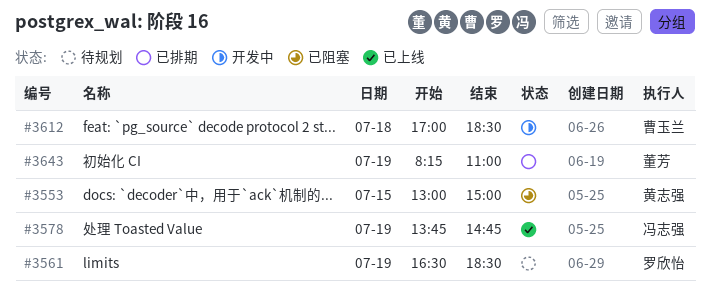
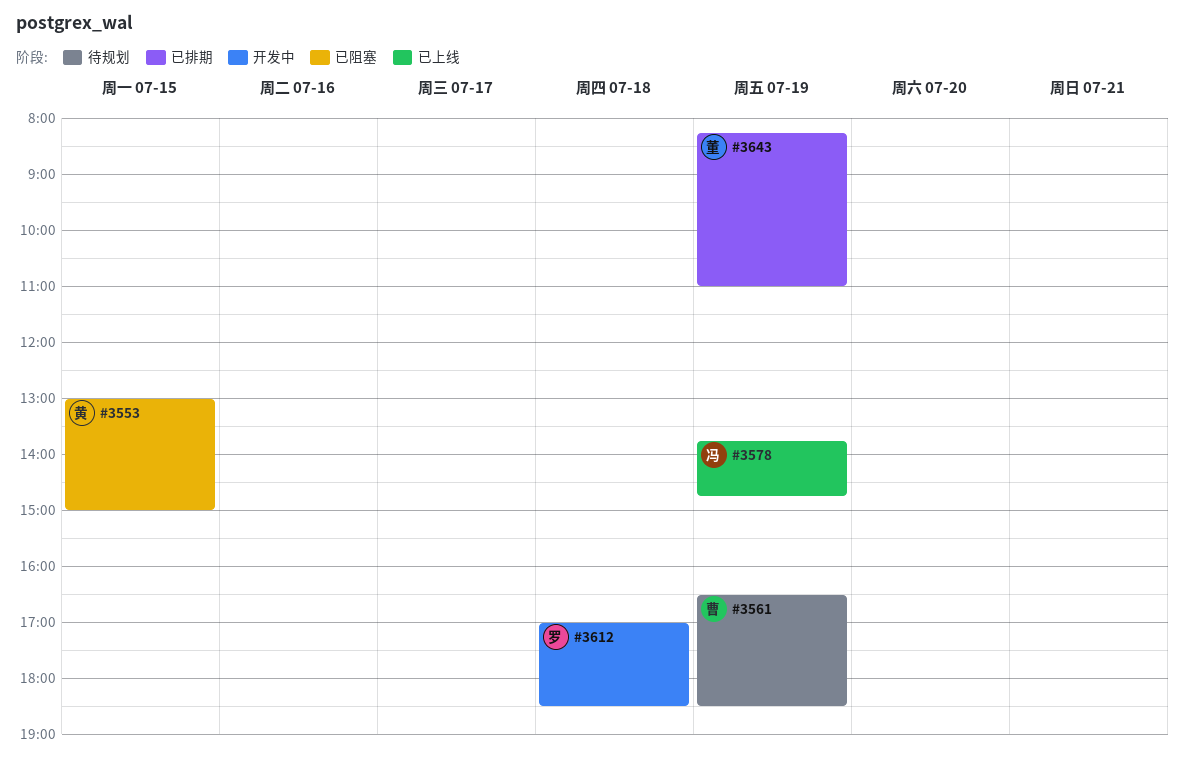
#3561, owner: 罗欣怡 -> 曹玉兰
#3612, owner: 曹玉兰 -> 罗欣怡

